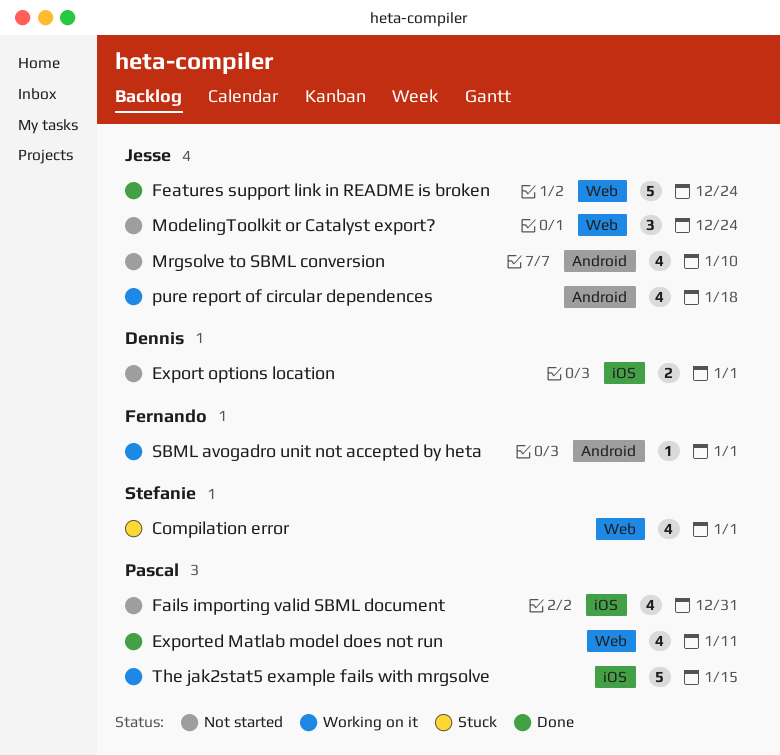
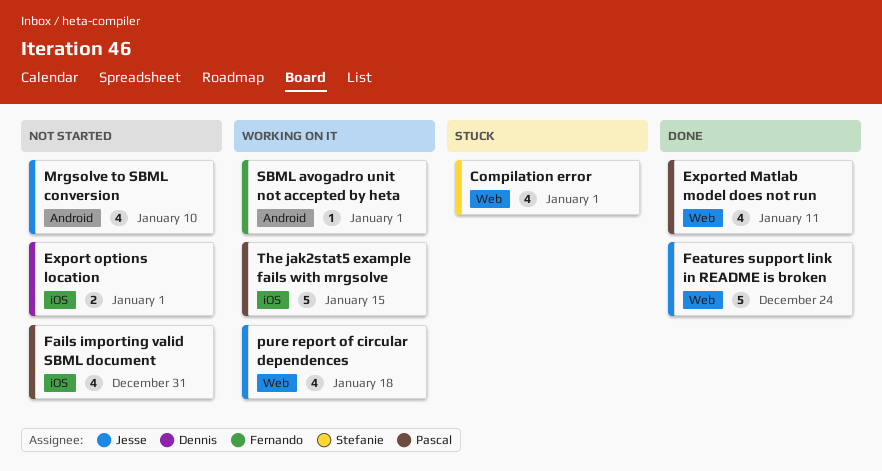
ModelingToolkit or Catalyst export?: present -> none
pure report of circular dependences, label: Android -> Web

